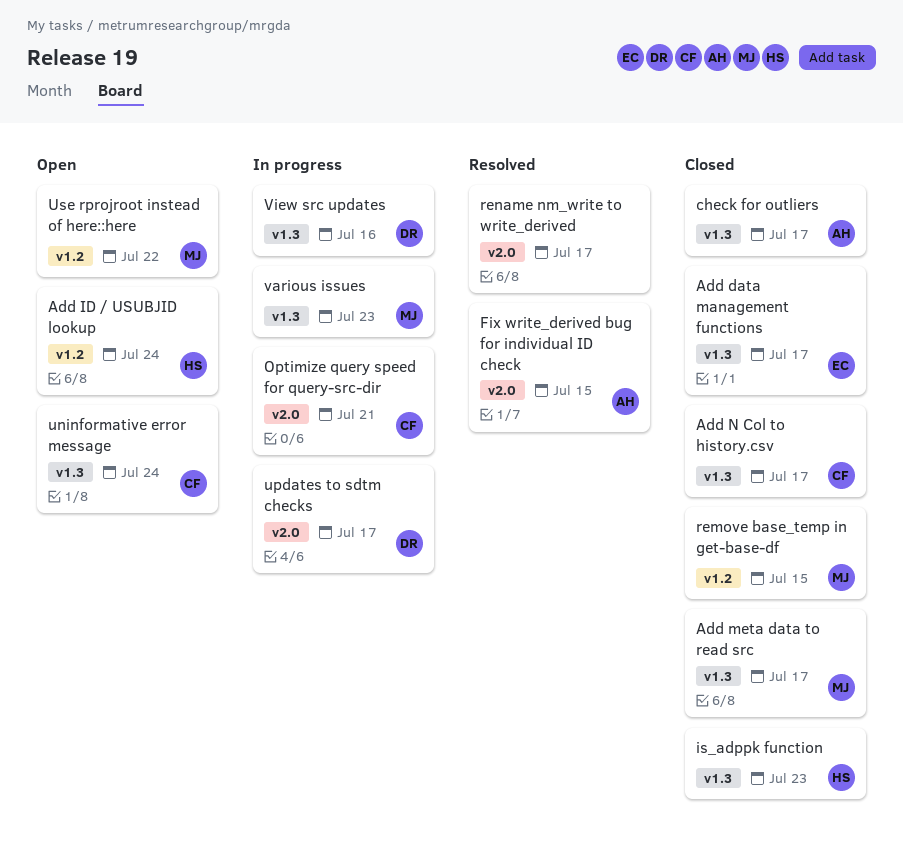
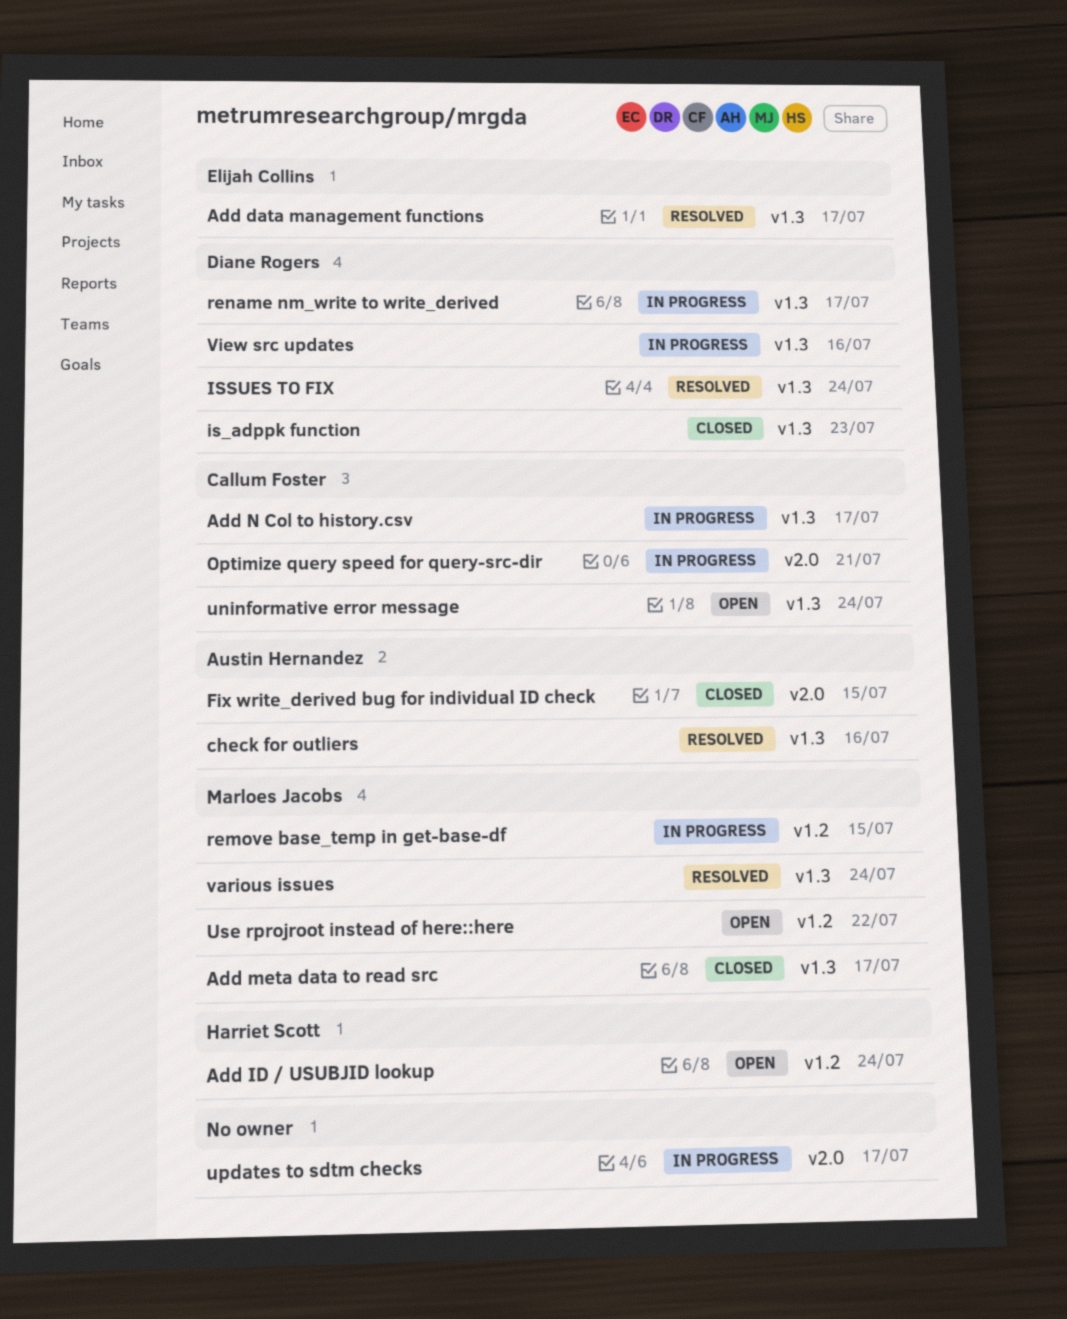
Add data management functions, status: Closed -> Resolved
Add N Col to history.csv, status: Closed -> In progress
check for outliers, status: Closed -> Resolved
check for outliers, due: Jul 17 -> Jul 16
Fix write_derived bug for individual ID check, status: Resolved -> Closed
is_adppk function, owner: Harriet Scott -> Diane Rogers
ISSUES TO FIX: none -> present
remove base_temp in get-base-df, status: Closed -> In progress
rename nm_write to write_derived, status: Resolved -> In progress
rename nm_write to write_derived, owner: none -> Diane Rogers
rename nm_write to write_derived, label: v2.0 -> v1.3
updates to sdtm checks, owner: Diane Rogers -> none
various issues, status: In progress -> Resolved
various issues, due: Jul 23 -> Jul 24

